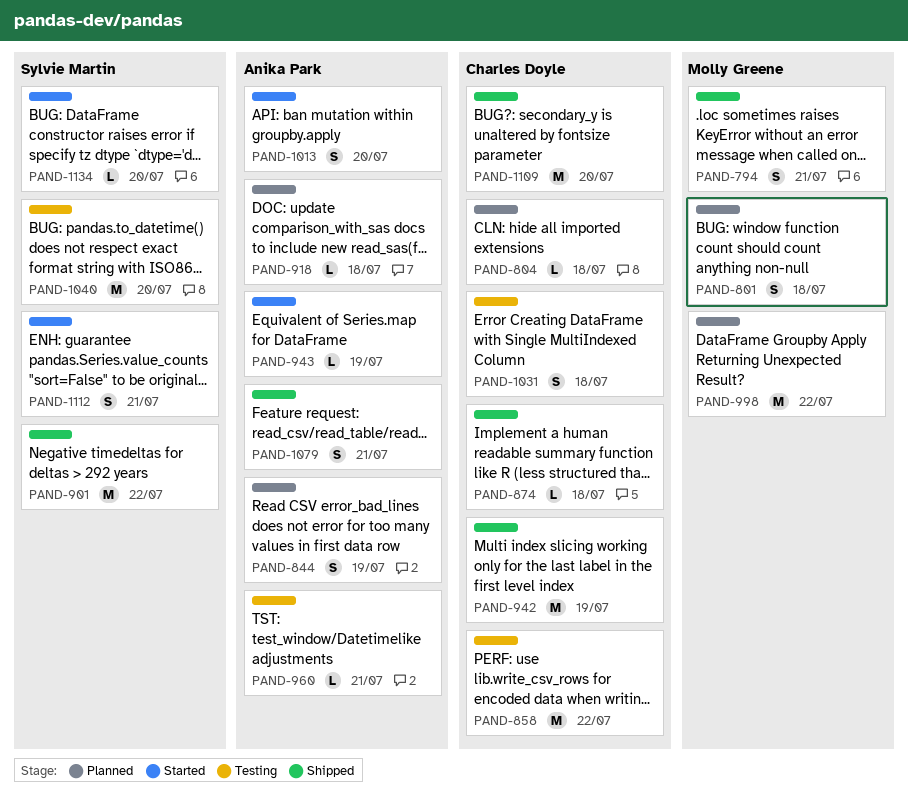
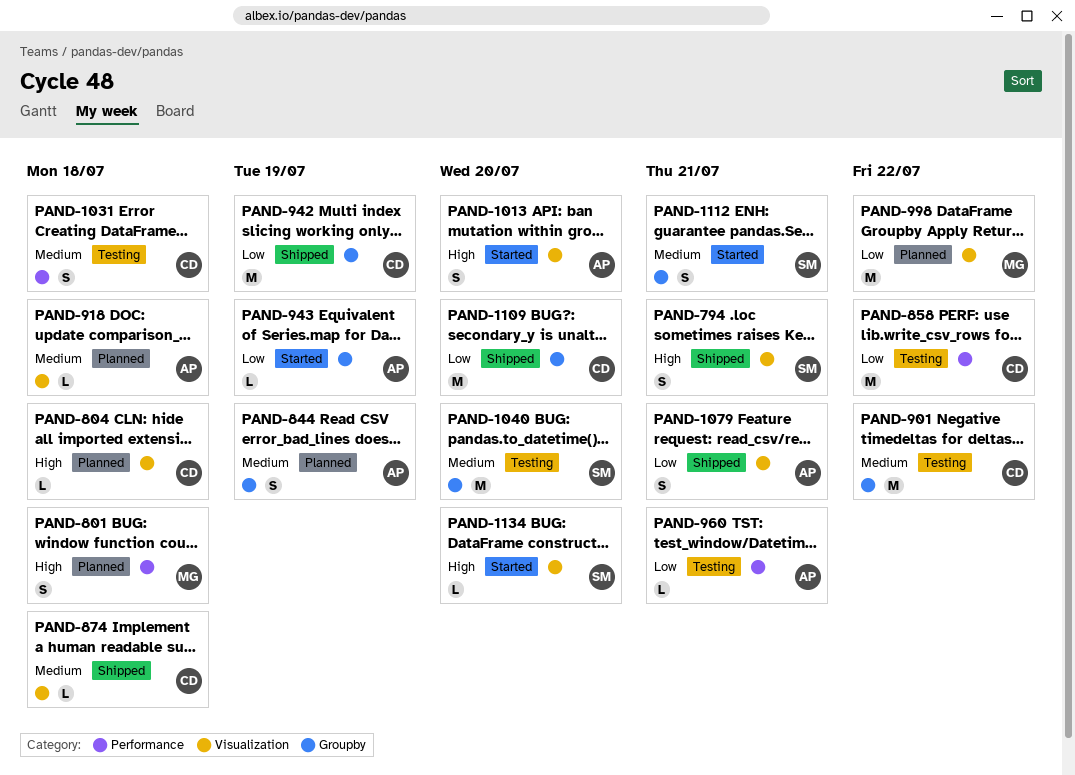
PAND-794, owner: Molly Greene -> Sylvie Martin
PAND-901, status: Shipped -> Testing
PAND-901, owner: Sylvie Martin -> Charles Doyle

